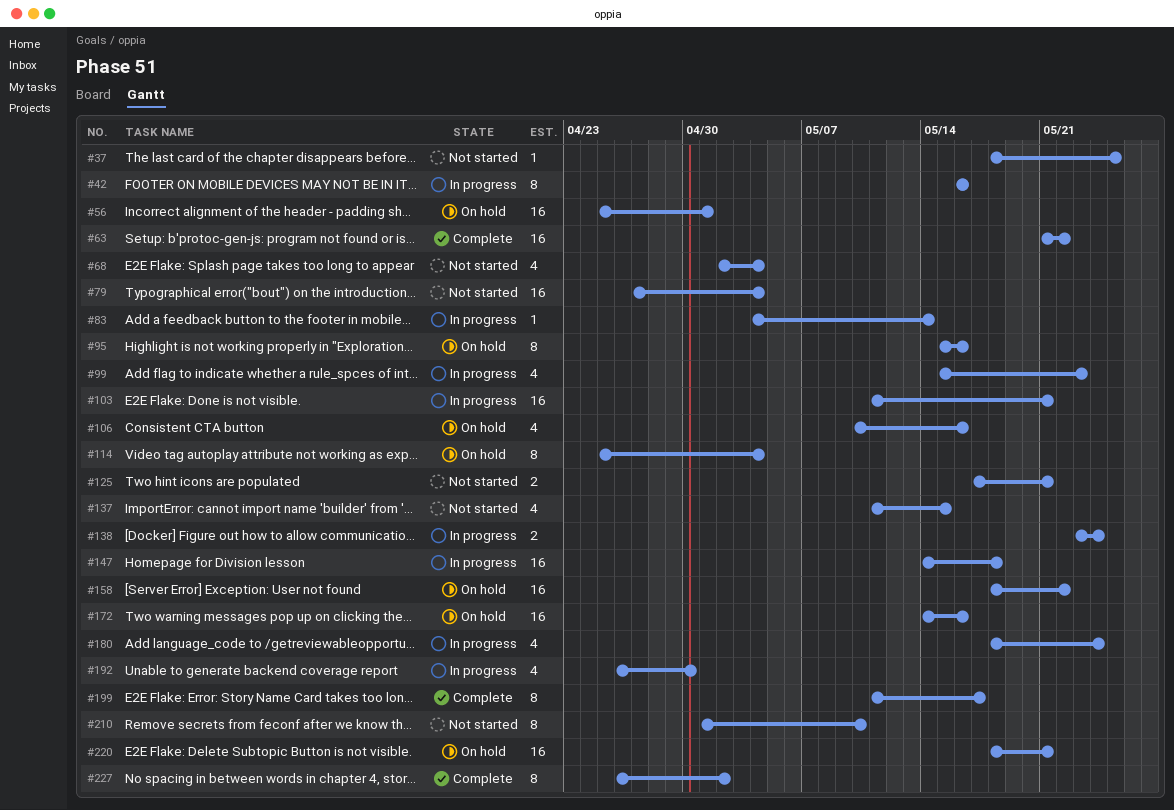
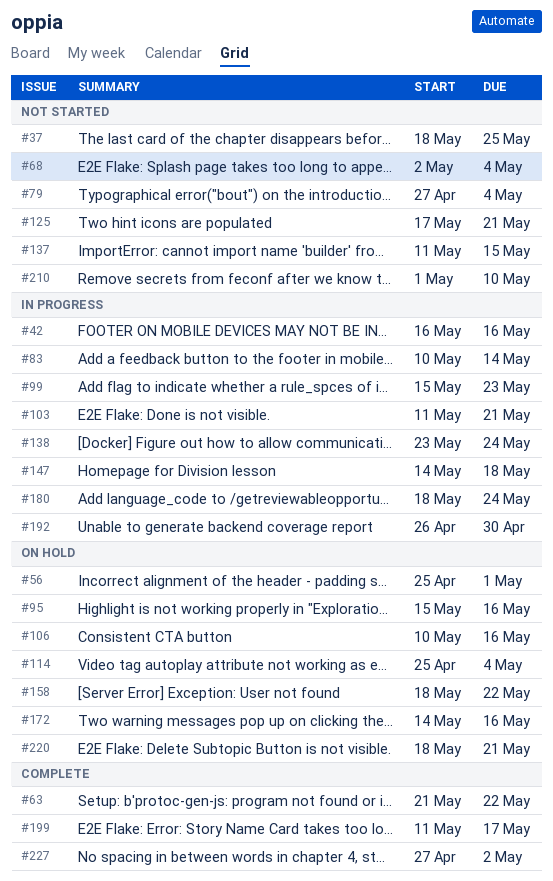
#83, start: May 4 -> May 10
#227, start: Apr 26 -> Apr 27

